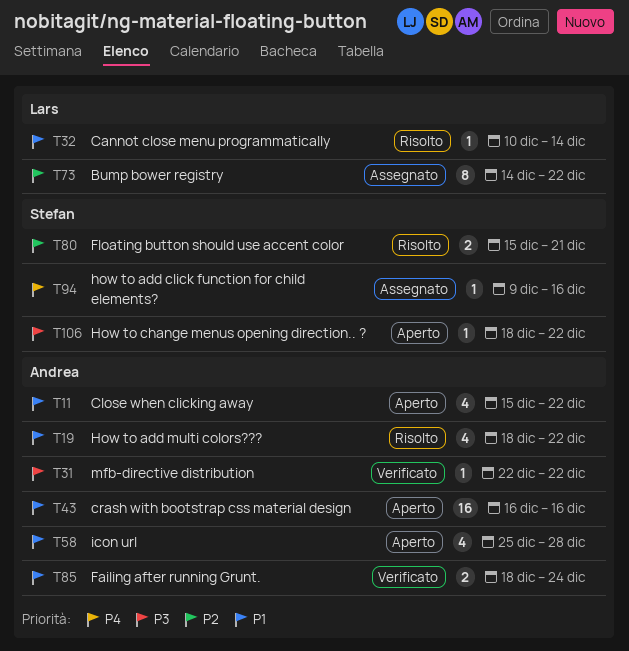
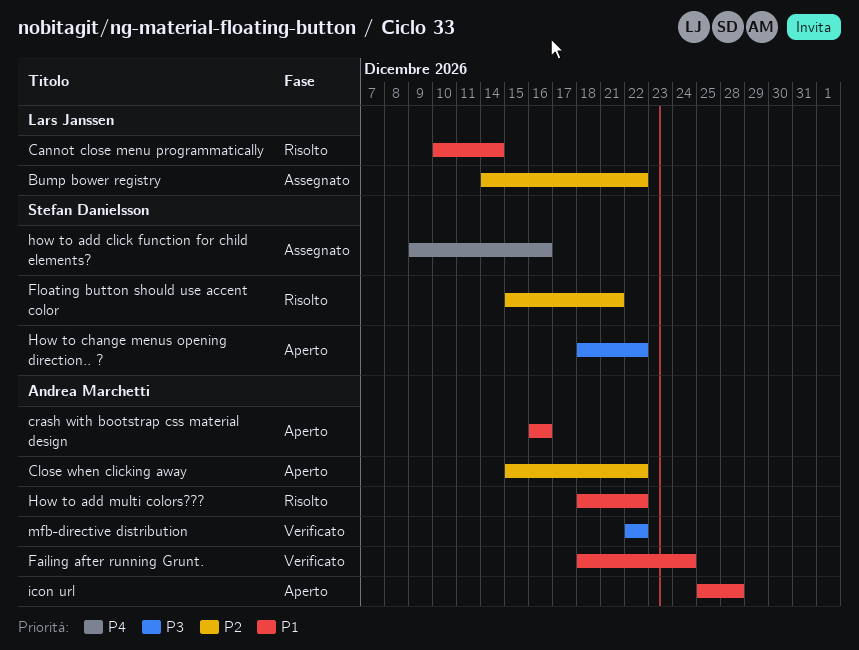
Close when clicking away, priority: P1 -> P2

